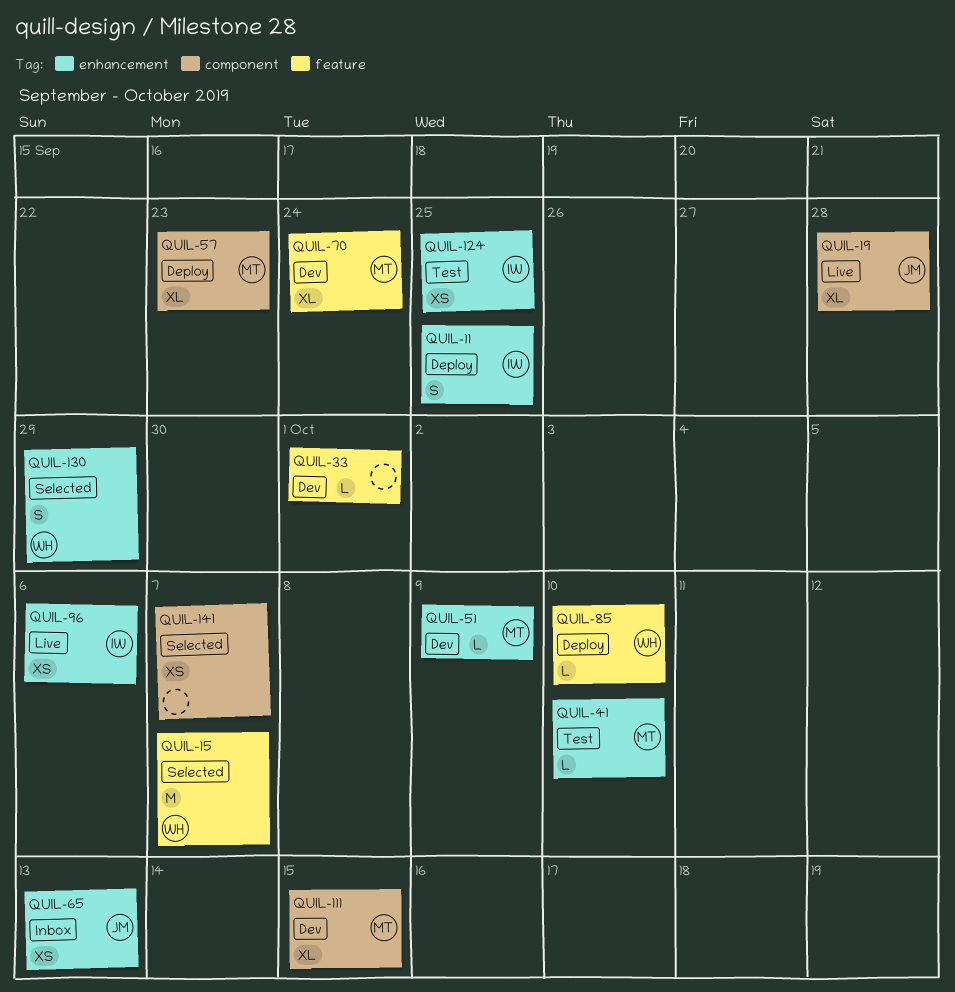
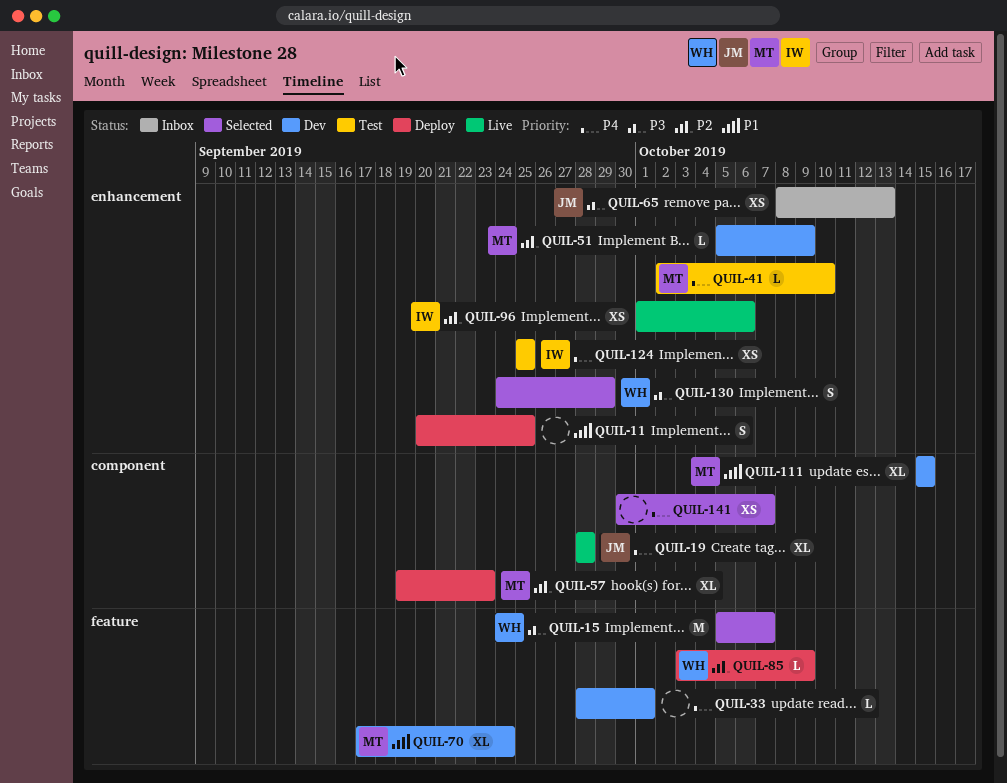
QUIL-11, owner: IW -> none
QUIL-85, due: Oct 10 -> Oct 9

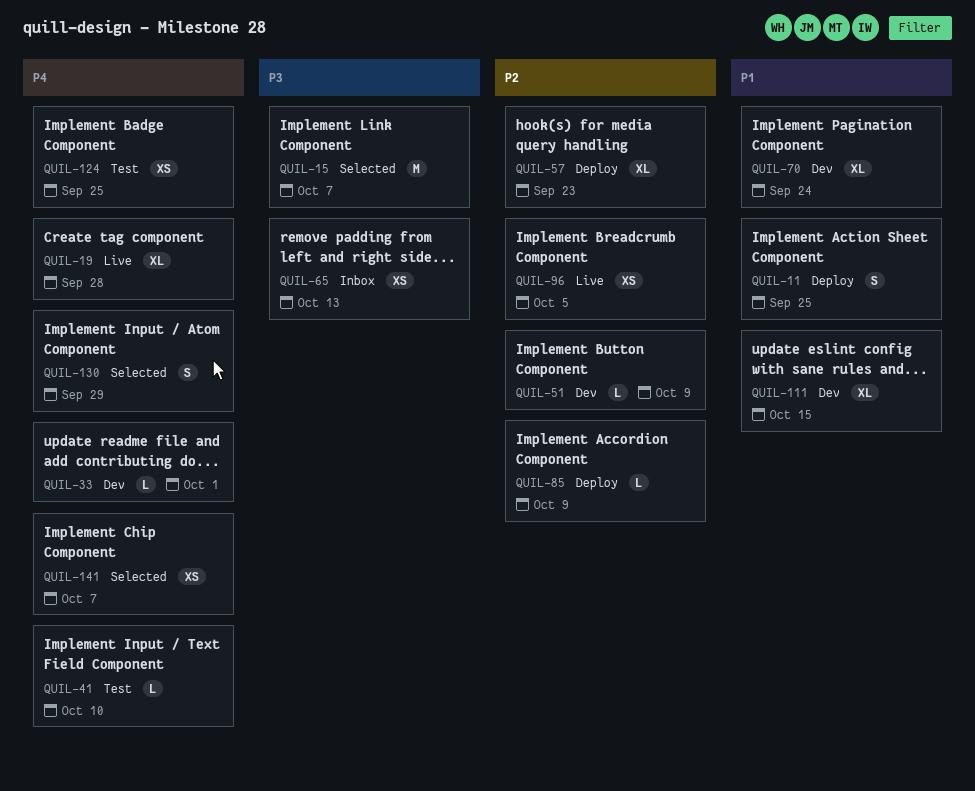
QUIL-96, due: Oct 6 -> Oct 5
QUIL-130, priority: P3 -> P4

